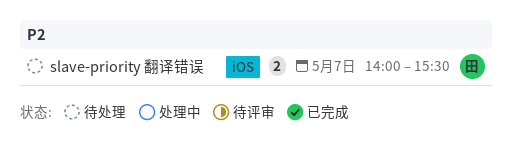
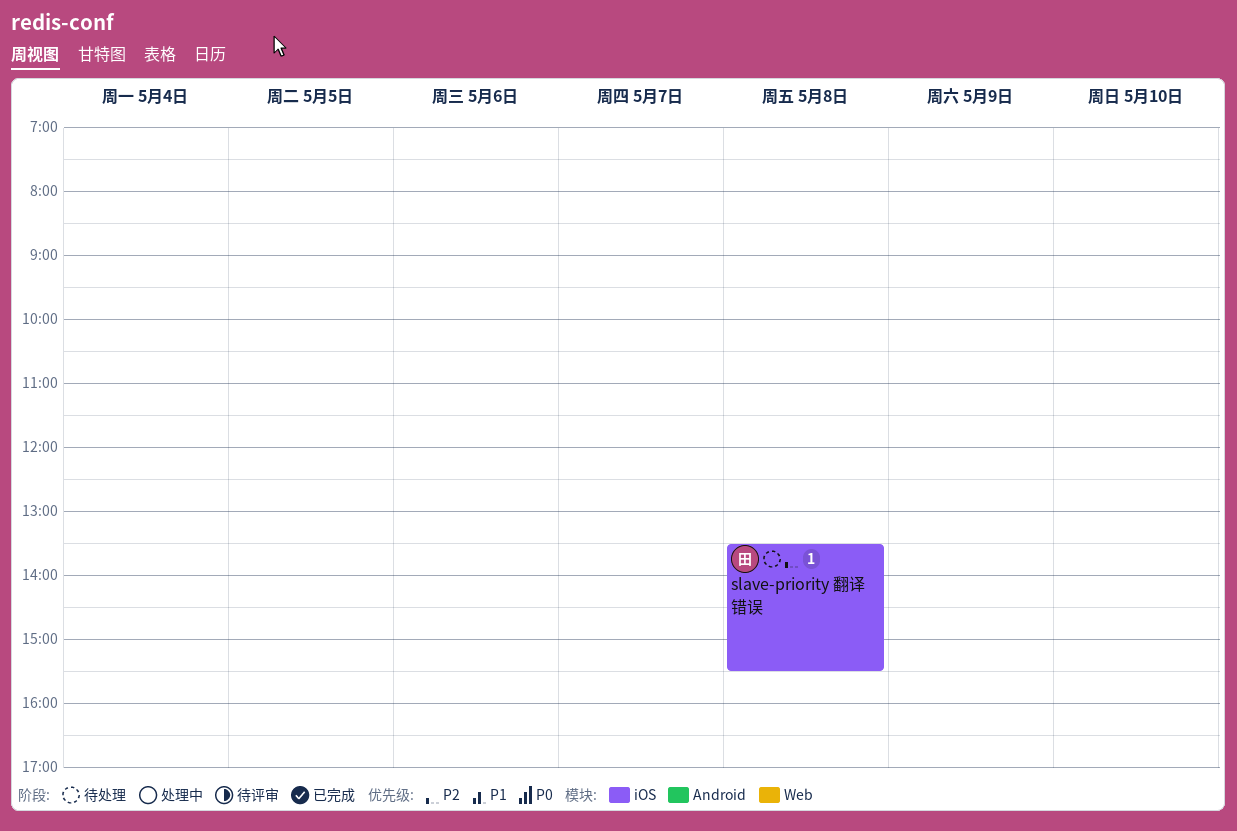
slave-priority 翻译错误, estimate: 2 -> 1
slave-priority 翻译错误, day: May 7 -> May 8
slave-priority 翻译错误, begins: 14:00 -> 13:30

